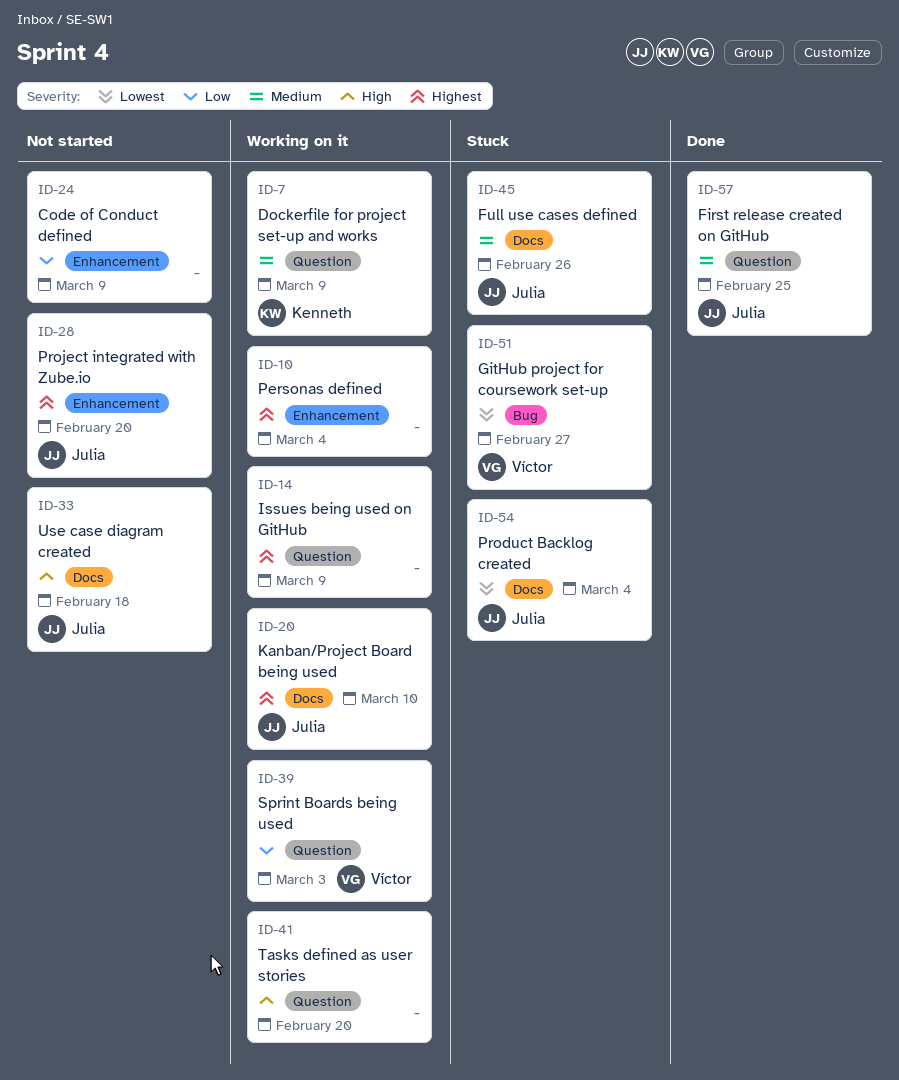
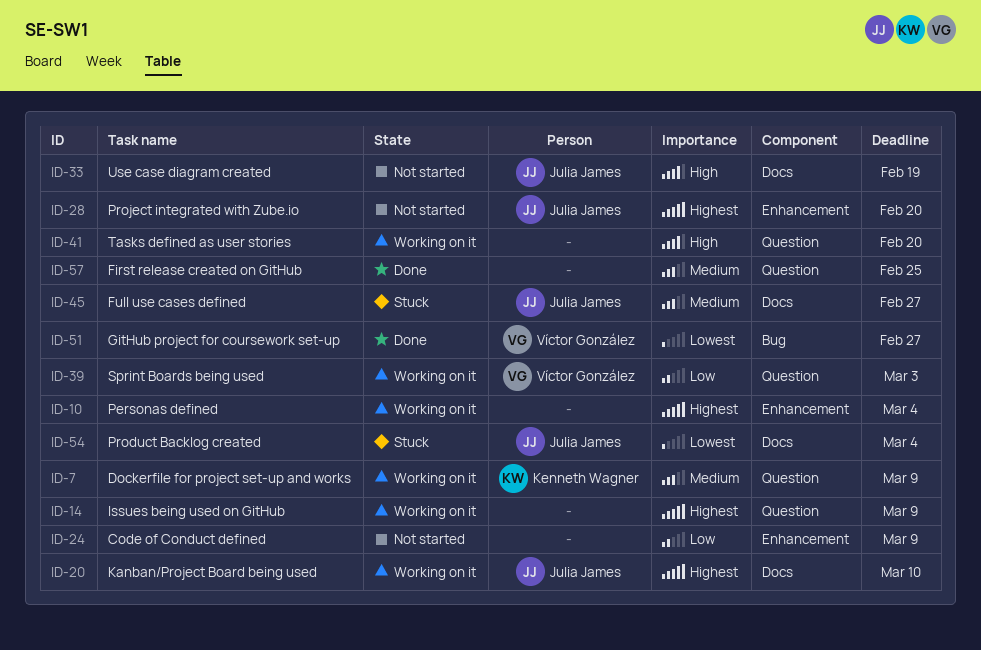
ID-33, due: Feb 18 -> Feb 19
ID-45, due: Feb 26 -> Feb 27
ID-51, status: Stuck -> Done
ID-57, owner: Julia James -> none

